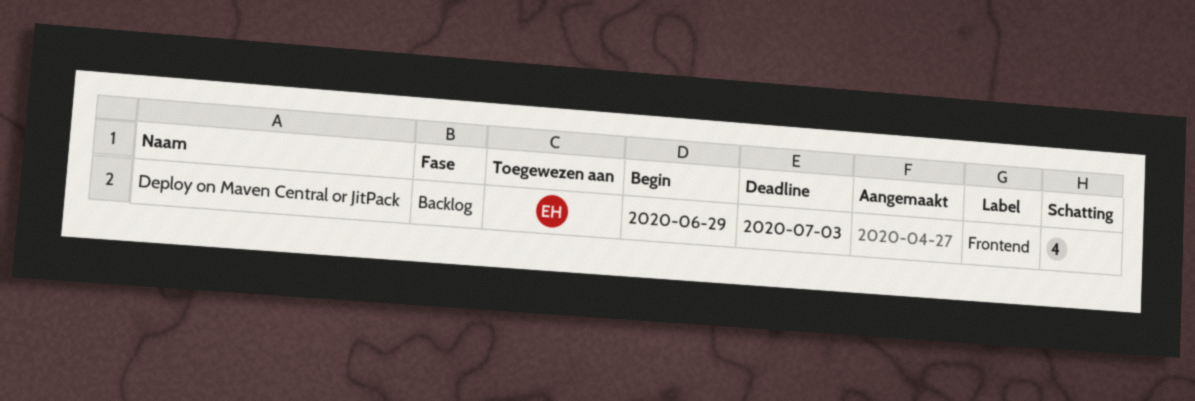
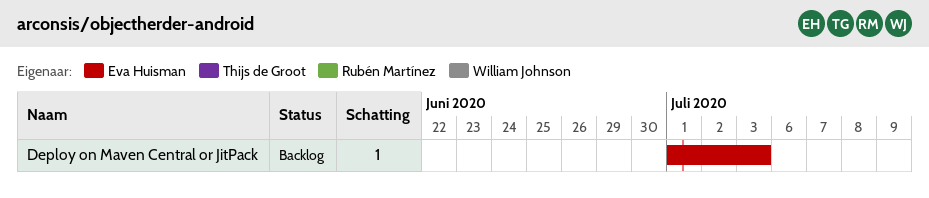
Deploy on Maven Central or JitPack, estimate: 4 -> 1
Deploy on Maven Central or JitPack, start: Jun 29 -> Jul 1

